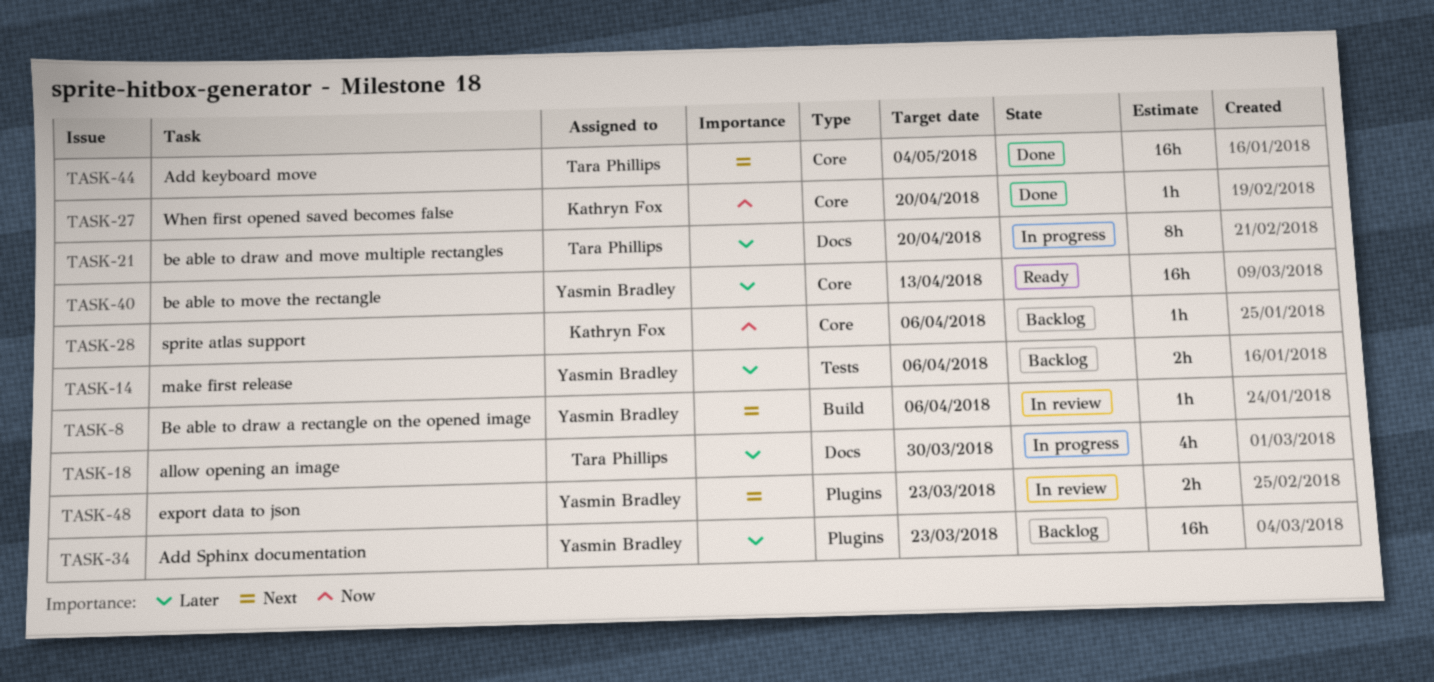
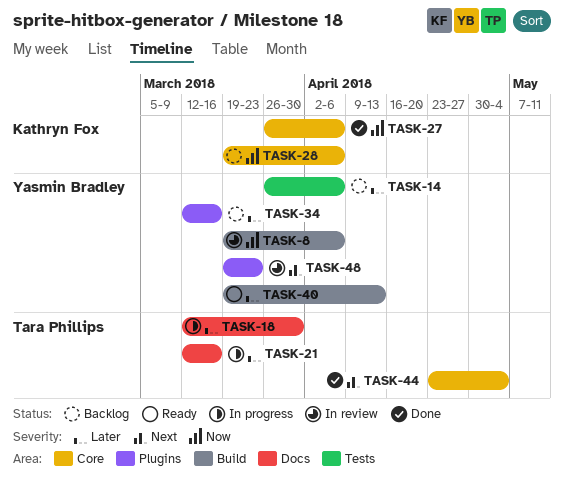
TASK-8, priority: Next -> Now
TASK-21, due: Apr 20 -> Mar 16
TASK-27, due: Apr 20 -> Apr 6
TASK-34, due: Mar 23 -> Mar 16
TASK-40, label: Core -> Build

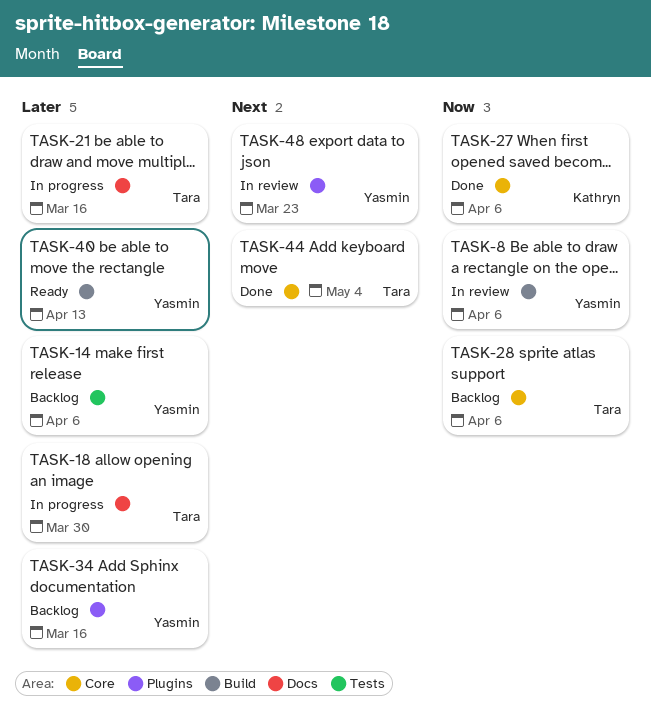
TASK-28, owner: Kathryn Fox -> Tara Phillips

